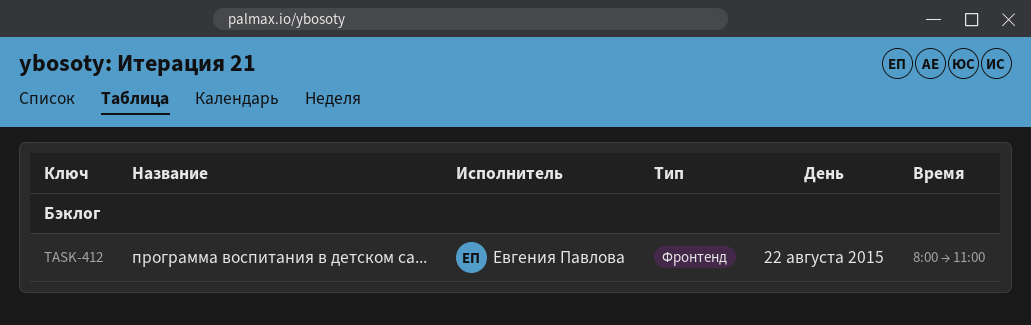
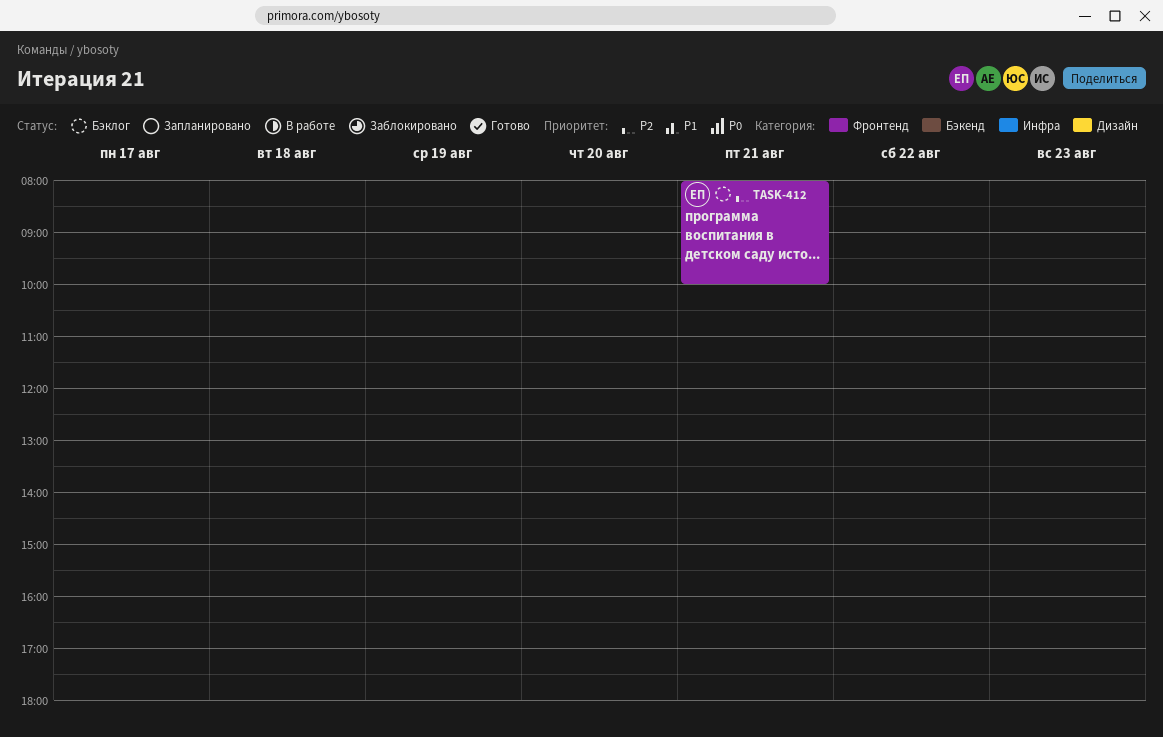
TASK-412, day: Aug 22 -> Aug 21
TASK-412, ends: 11:00 -> 10:00

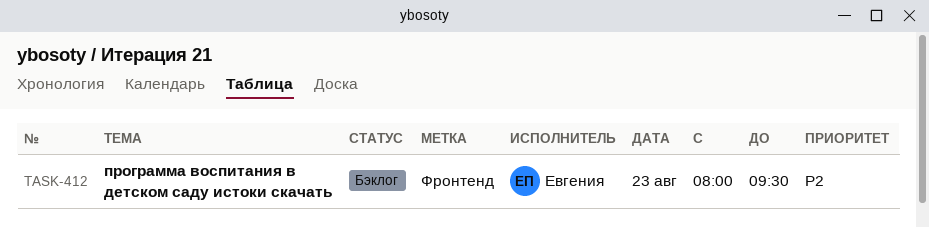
TASK-412, day: Aug 21 -> Aug 23
TASK-412, ends: 10:00 -> 09:30

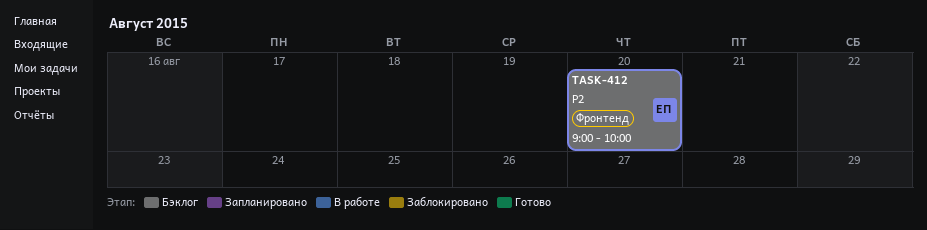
TASK-412, day: Aug 23 -> Aug 20
TASK-412, begins: 08:00 -> 09:00
TASK-412, ends: 09:30 -> 10:00

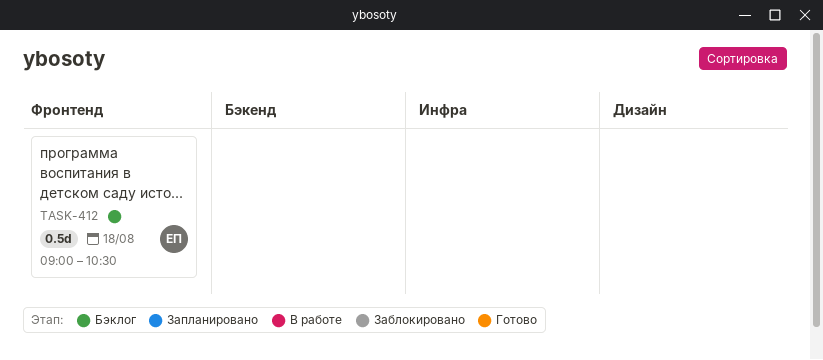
TASK-412, day: Aug 20 -> Aug 18
TASK-412, ends: 10:00 -> 10:30

